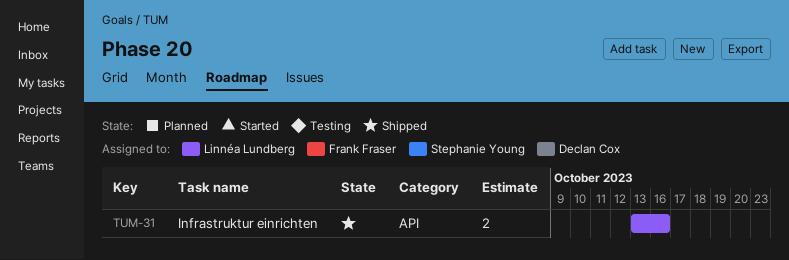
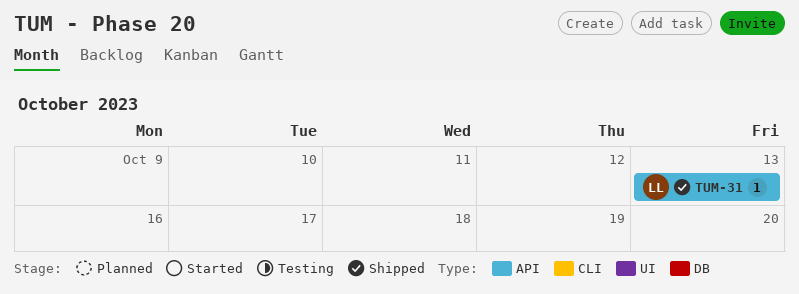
TUM-31, estimate: 2 -> 1
TUM-31, due: Oct 16 -> Oct 13

